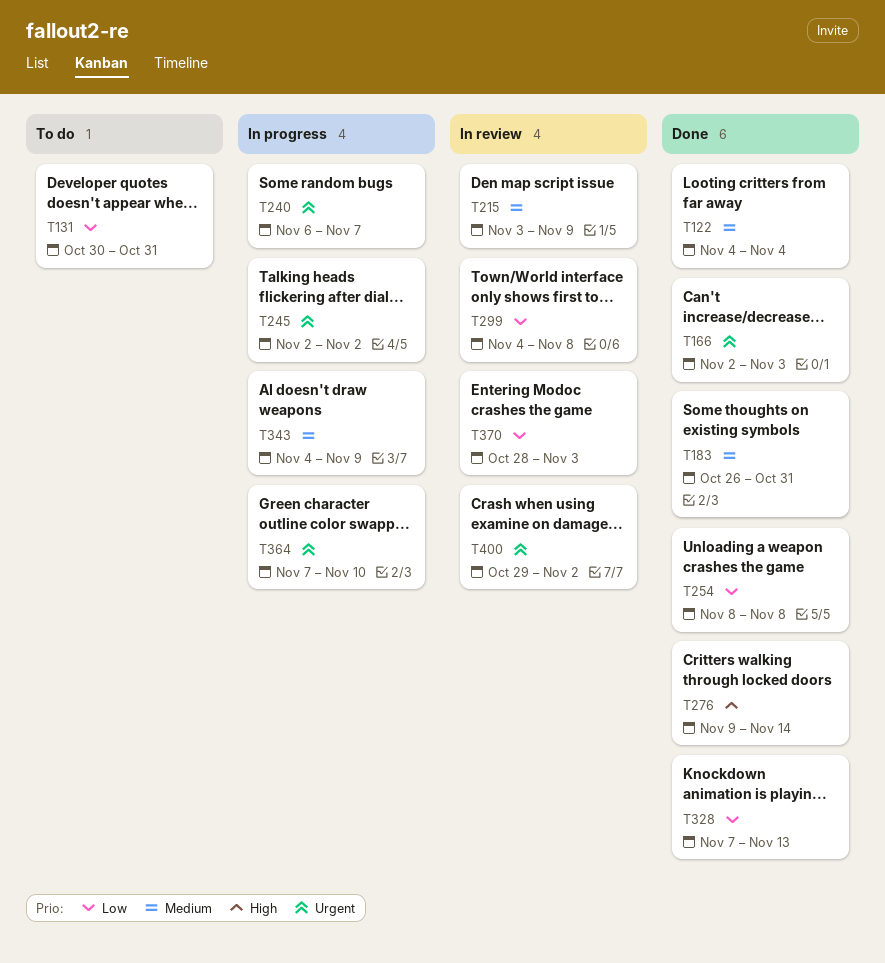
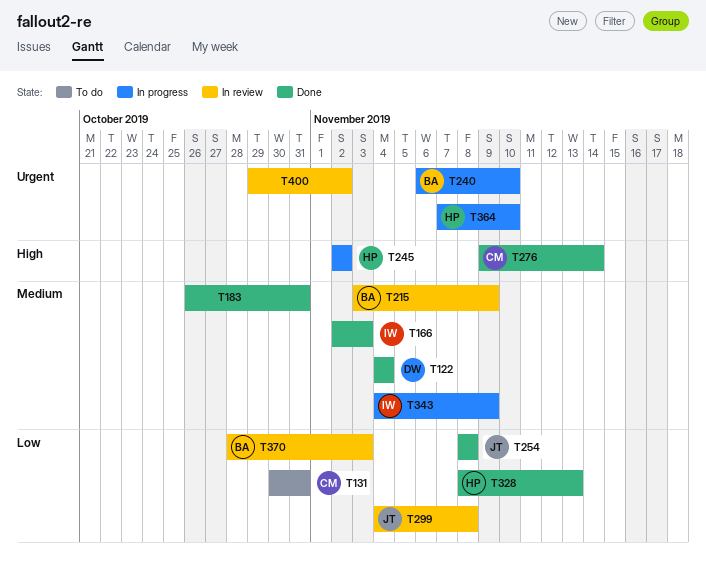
T166, priority: Urgent -> Medium
T240, due: Nov 7 -> Nov 10
T245, priority: Urgent -> High
T328, start: Nov 7 -> Nov 8

